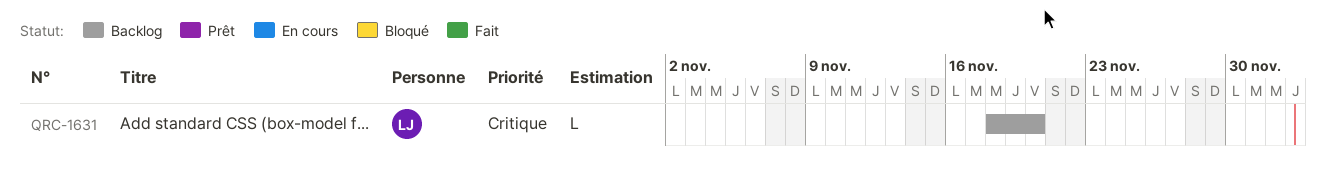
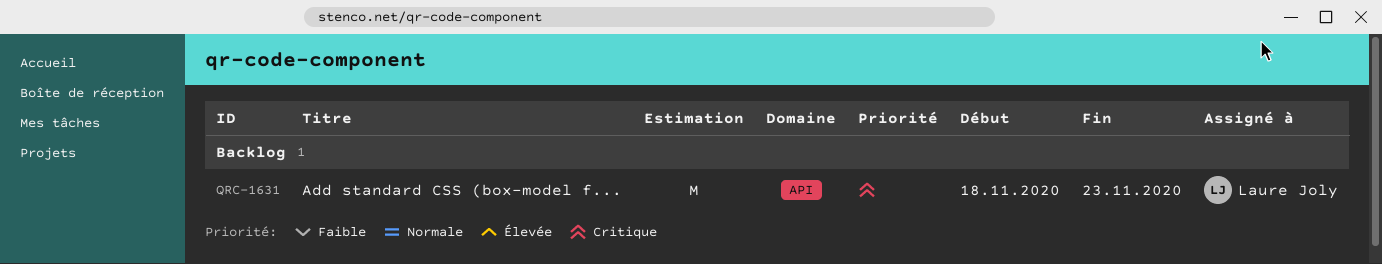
QRC-1631, estimate: L -> M
QRC-1631, due: Nov 20 -> Nov 23

